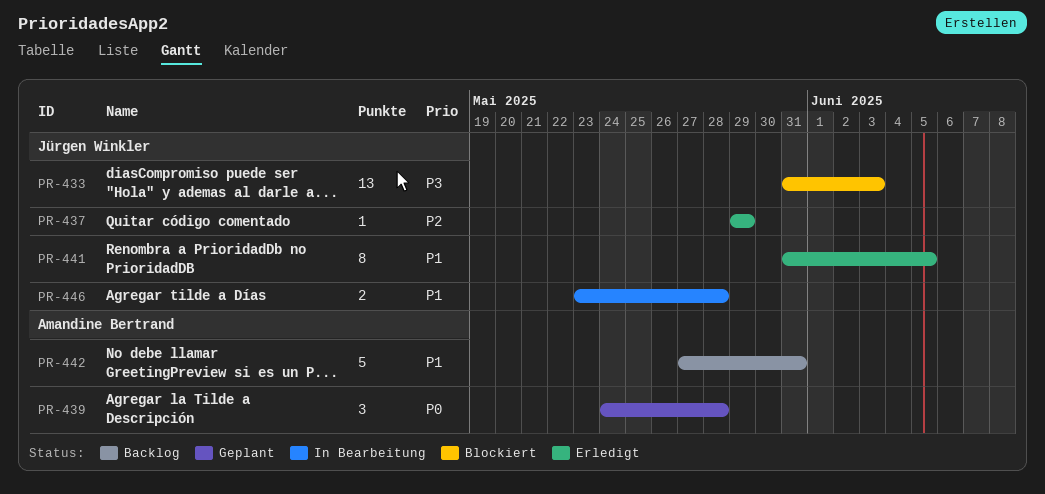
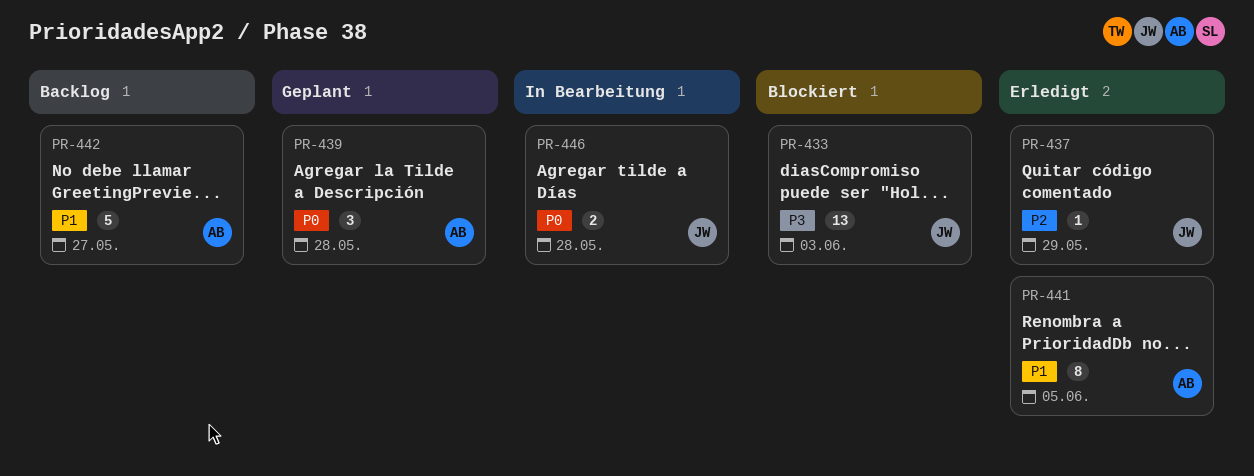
PR-441, owner: Jürgen Winkler -> Amandine Bertrand
PR-442, due: May 31 -> May 27
PR-446, priority: P1 -> P0

